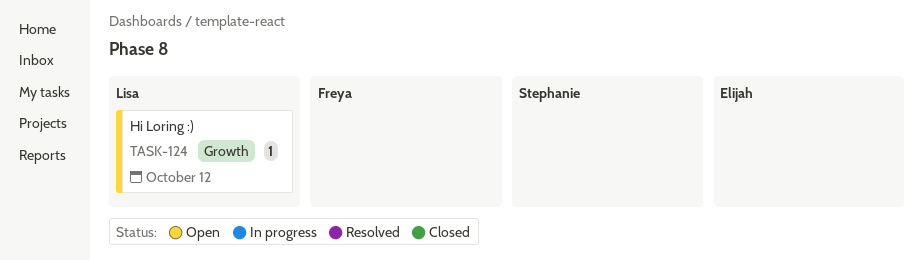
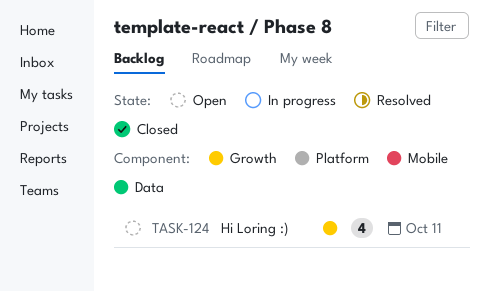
TASK-124, estimate: 1 -> 4
TASK-124, due: Oct 12 -> Oct 11

